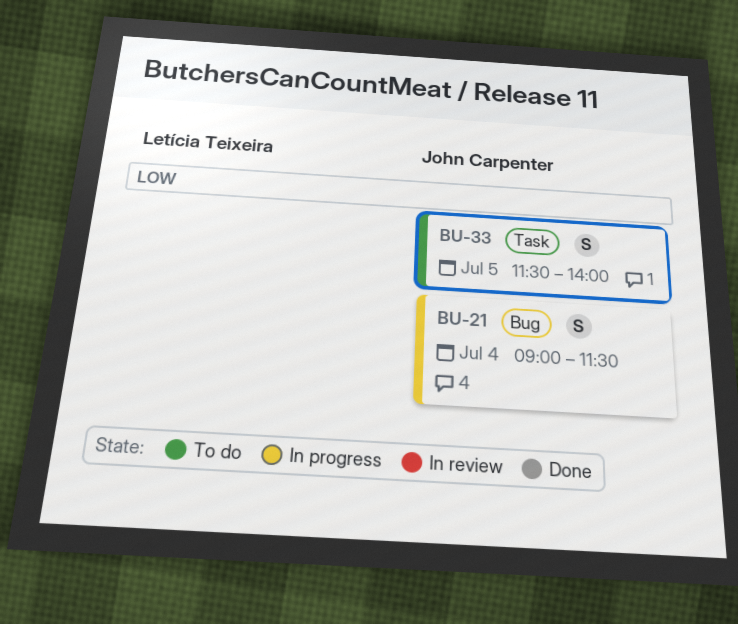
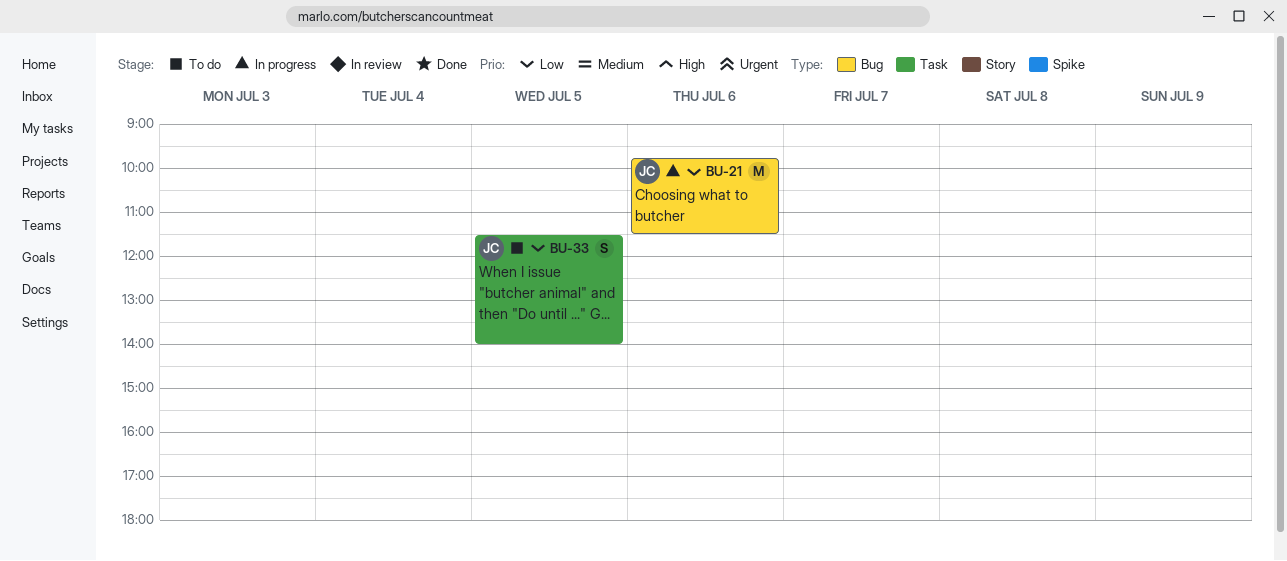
BU-21, estimate: S -> M
BU-21, day: Jul 4 -> Jul 6
BU-21, begins: 09:00 -> 09:45

